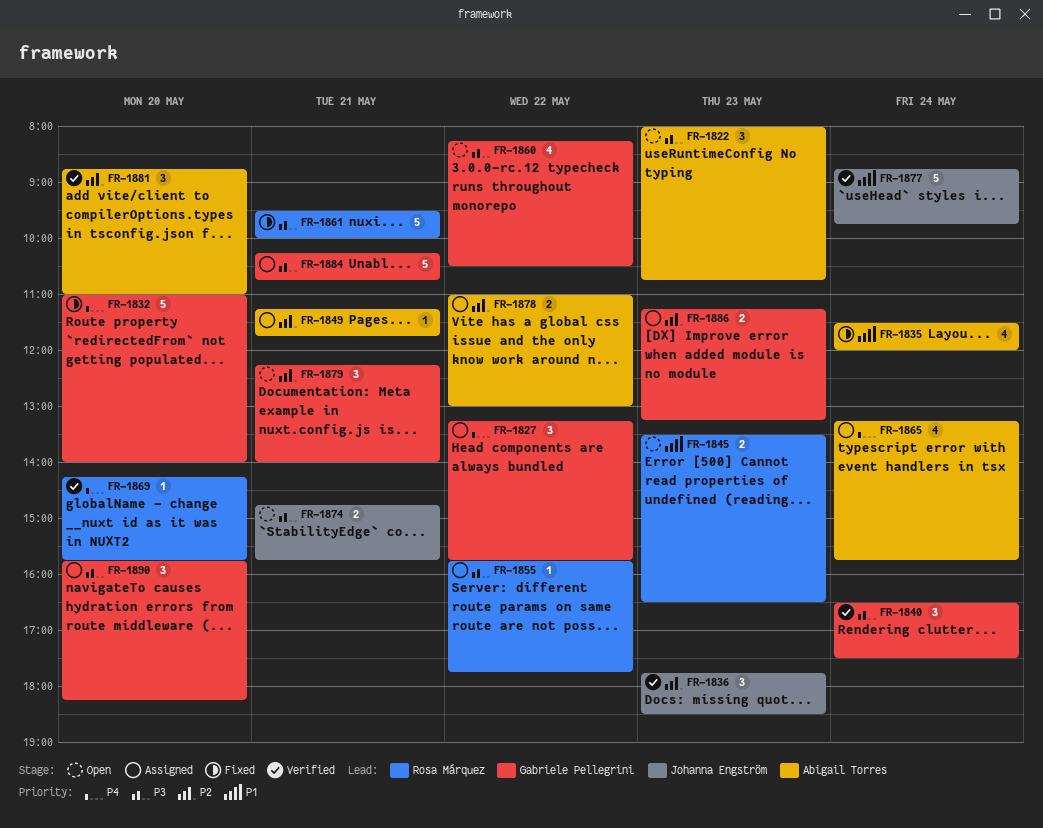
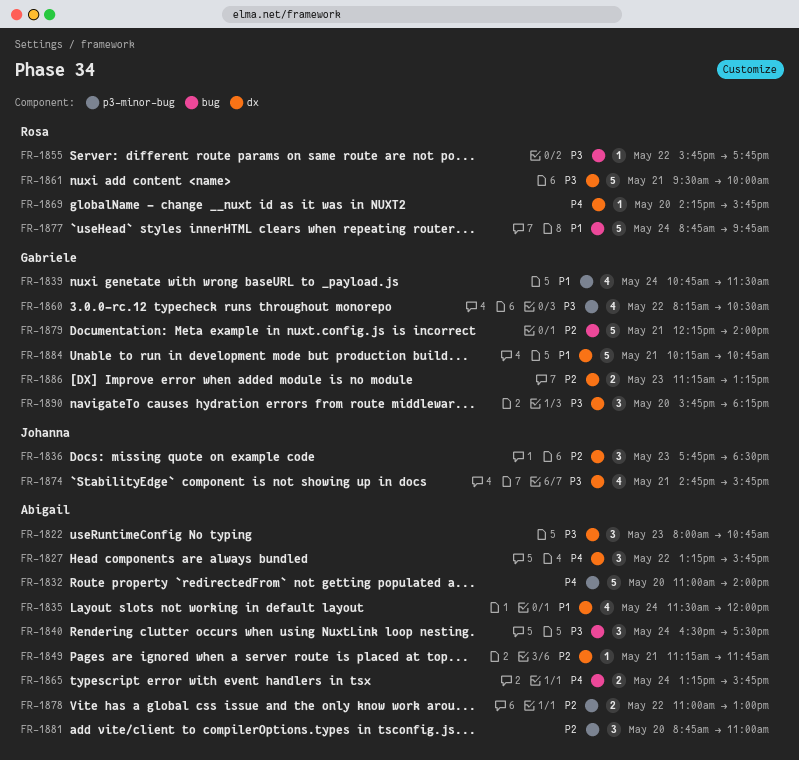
FR-1827, owner: Gabriele Pellegrini -> Abigail Torres
FR-1832, owner: Gabriele Pellegrini -> Abigail Torres
FR-1839: none -> present
FR-1840, owner: Gabriele Pellegrini -> Abigail Torres
FR-1845: present -> none
FR-1865, estimate: 4 -> 2
FR-1874, estimate: 2 -> 4
FR-1877, owner: Johanna Engström -> Rosa Márquez
FR-1879, estimate: 3 -> 5
FR-1884, priority: P3 -> P1

